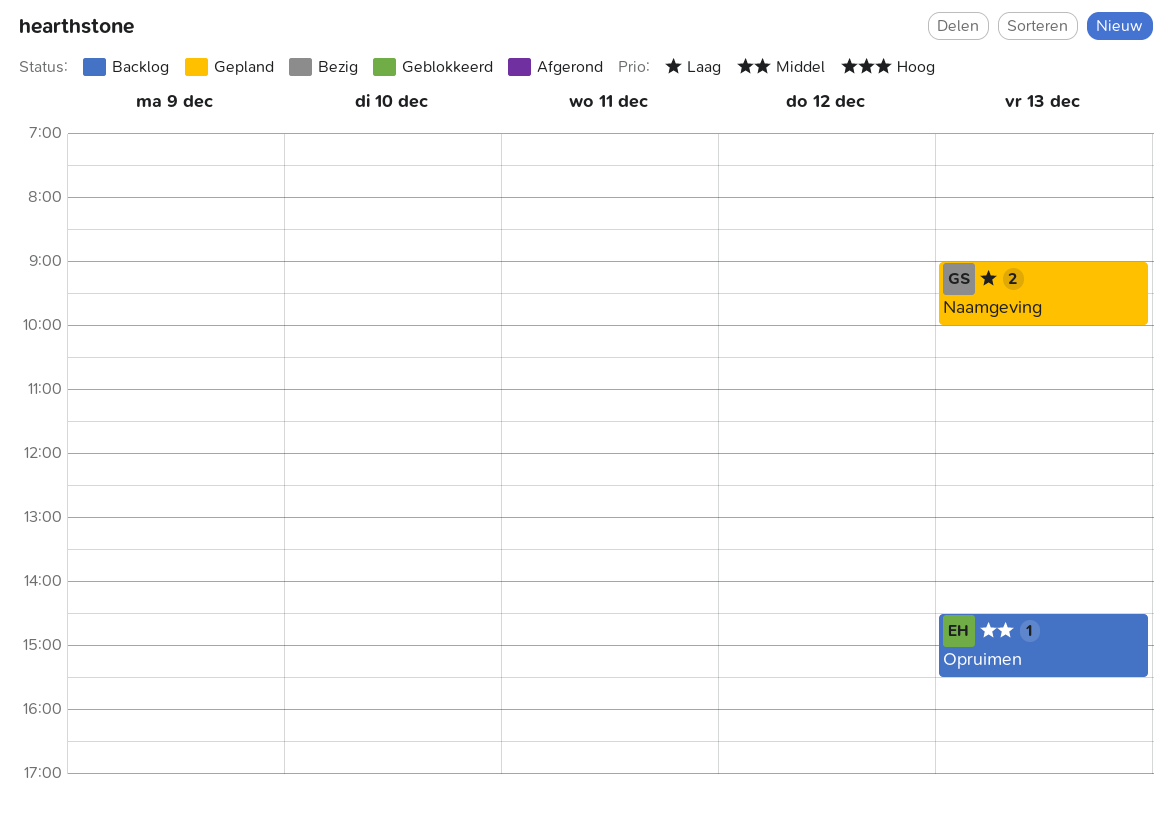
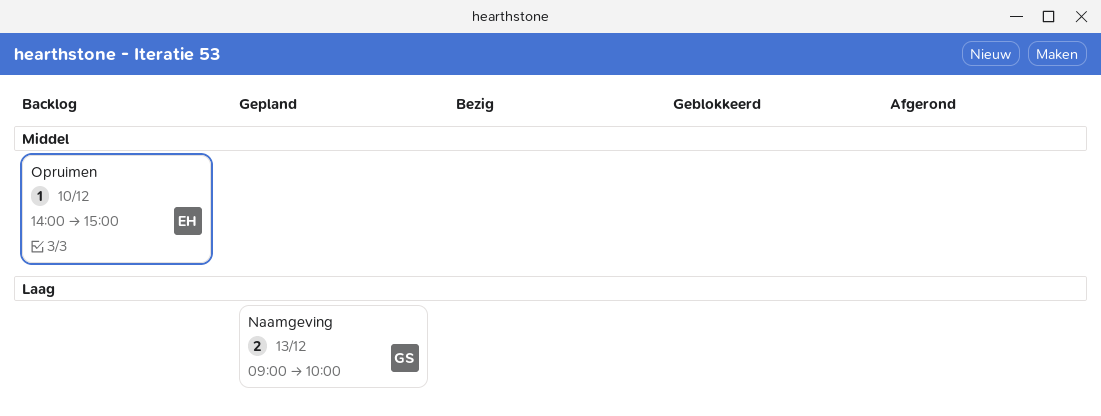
Opruimen, day: Dec 13 -> Dec 10
Opruimen, begins: 14:30 -> 14:00
Opruimen, ends: 15:30 -> 15:00

